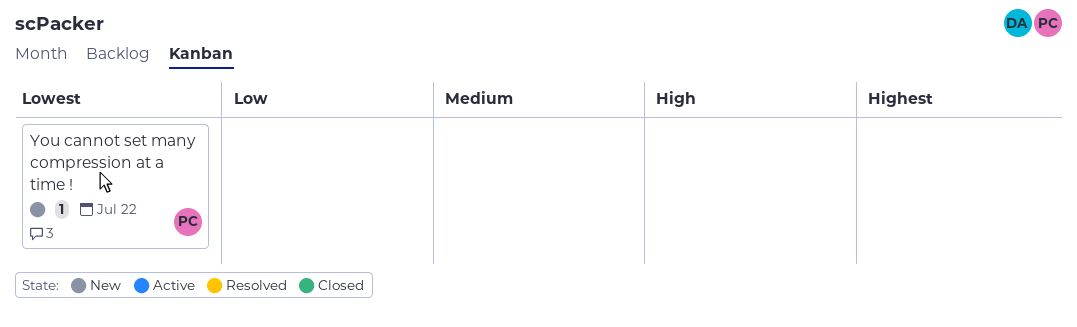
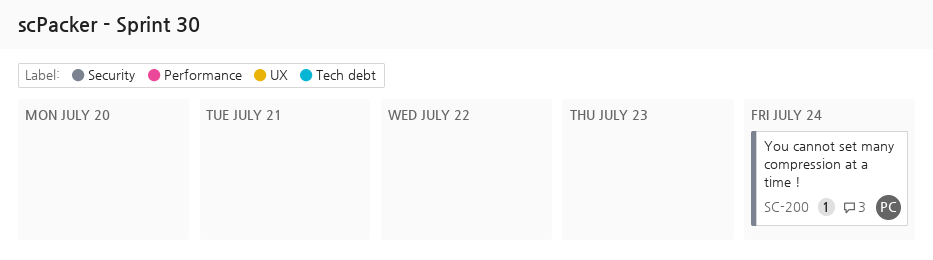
You cannot set many compression at a time !, due: Jul 22 -> Jul 24

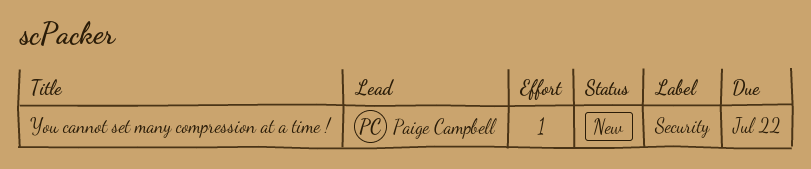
You cannot set many compression at a time !, due: Jul 24 -> Jul 22

